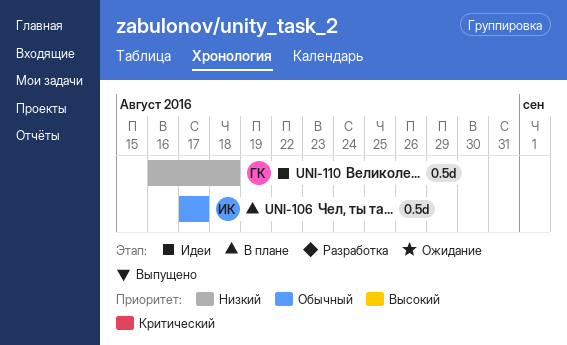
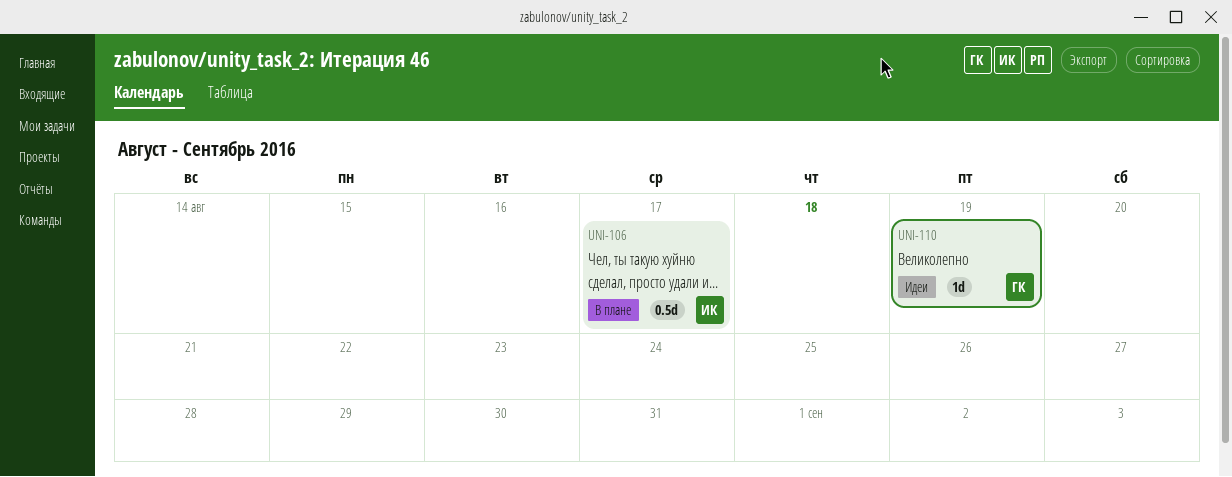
UNI-110, estimate: 0.5d -> 1d
UNI-110, due: Aug 18 -> Aug 19

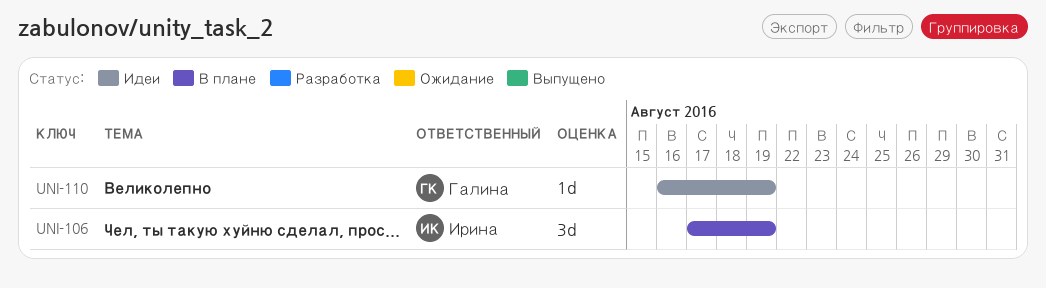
UNI-106, estimate: 0.5d -> 3d
UNI-106, due: Aug 17 -> Aug 19

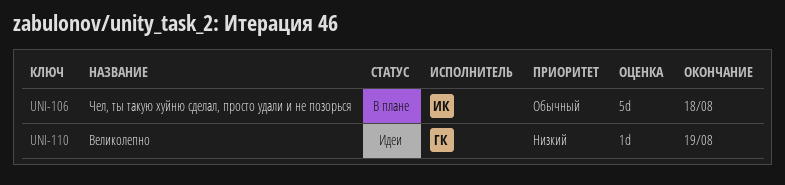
UNI-106, estimate: 3d -> 5d
UNI-106, due: Aug 19 -> Aug 18

